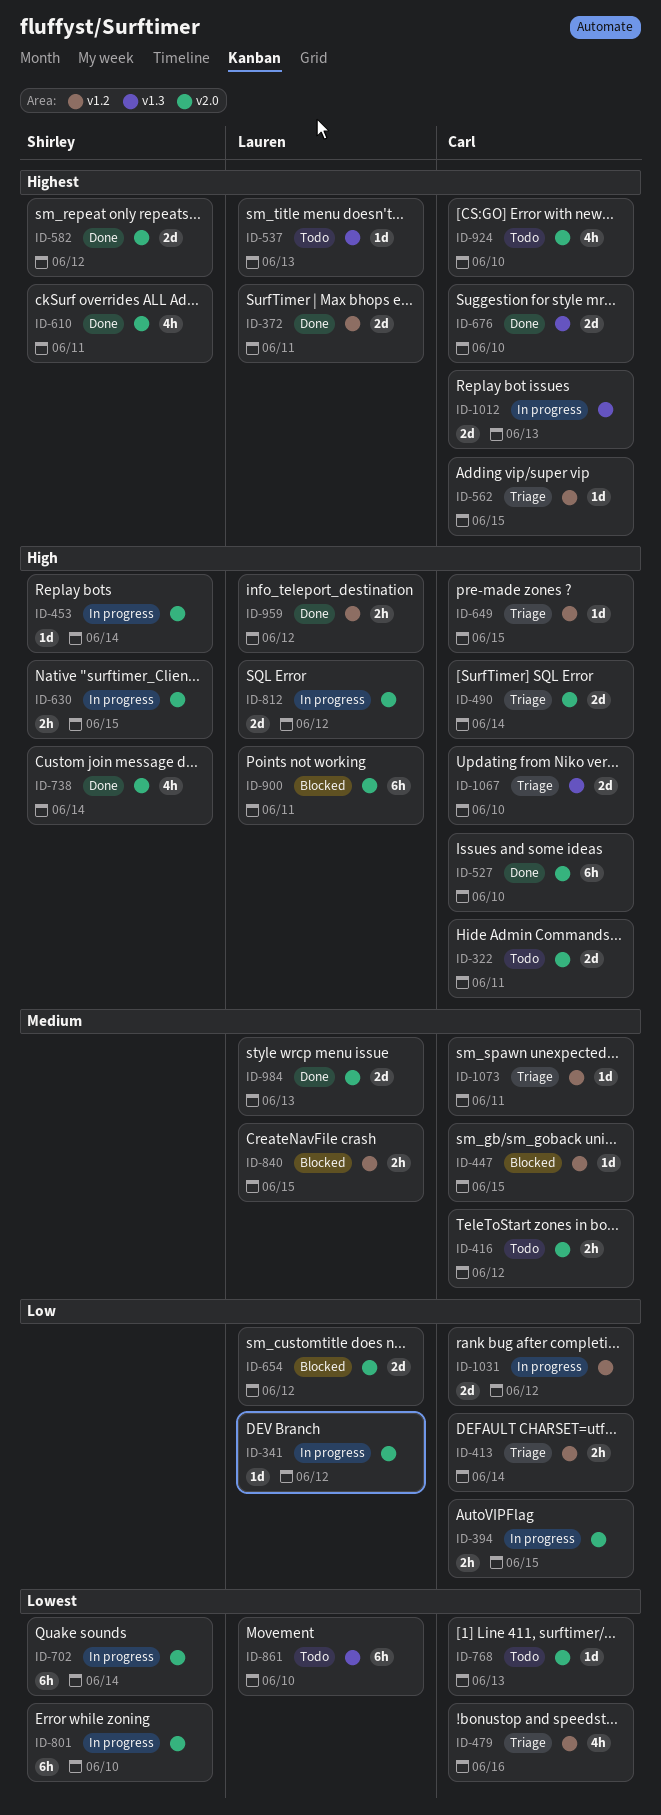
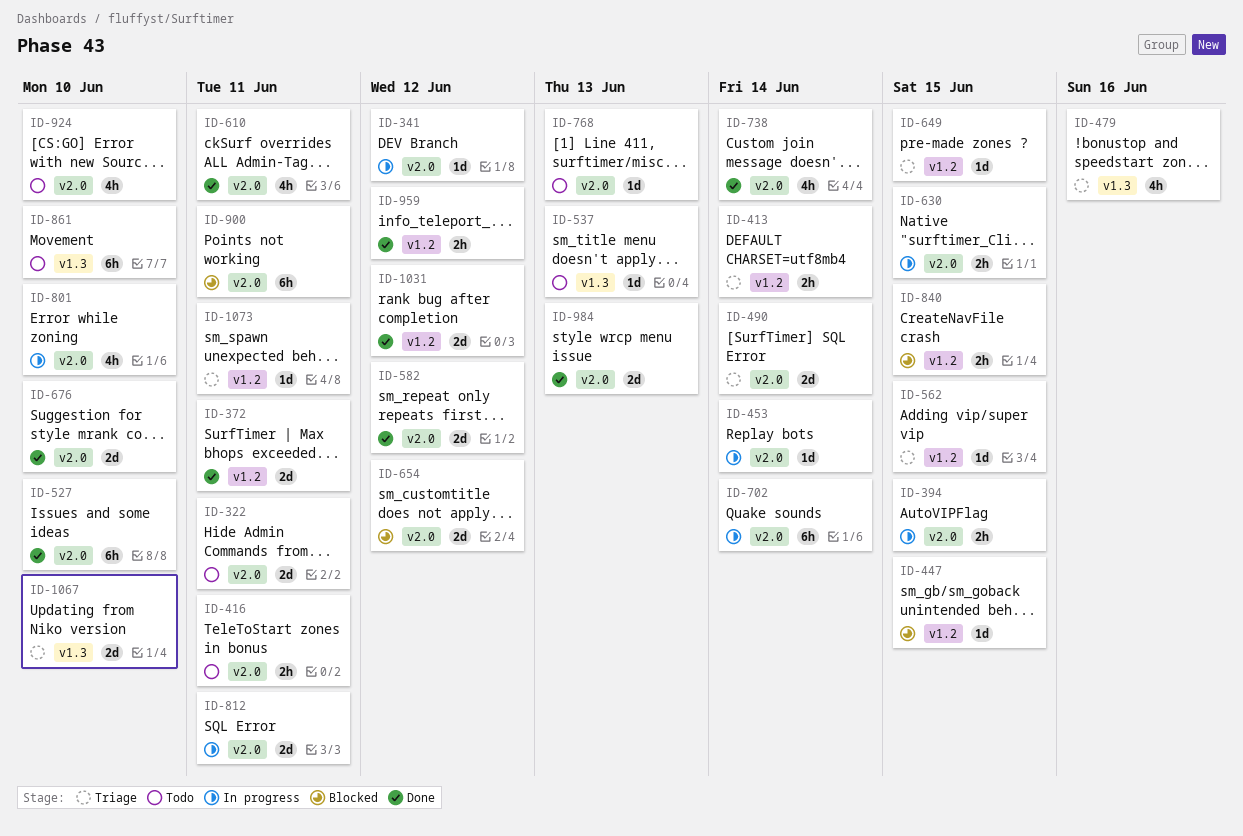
ID-416, due: Jun 12 -> Jun 11
ID-479, label: v1.2 -> v1.3
ID-676, label: v1.3 -> v2.0
ID-801, estimate: 6h -> 4h
ID-812, due: Jun 12 -> Jun 11
ID-1012: present -> none
ID-1031, status: In progress -> Done

